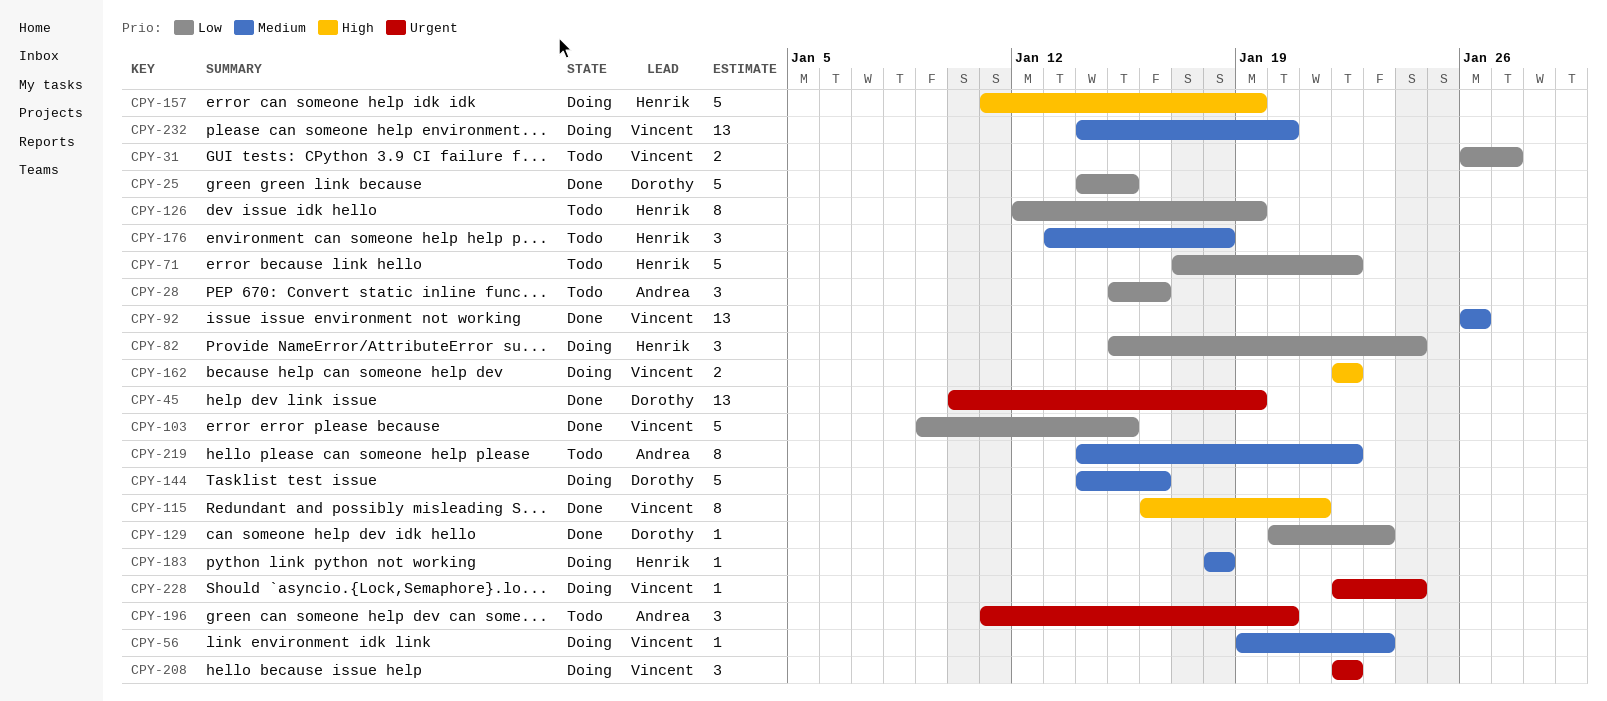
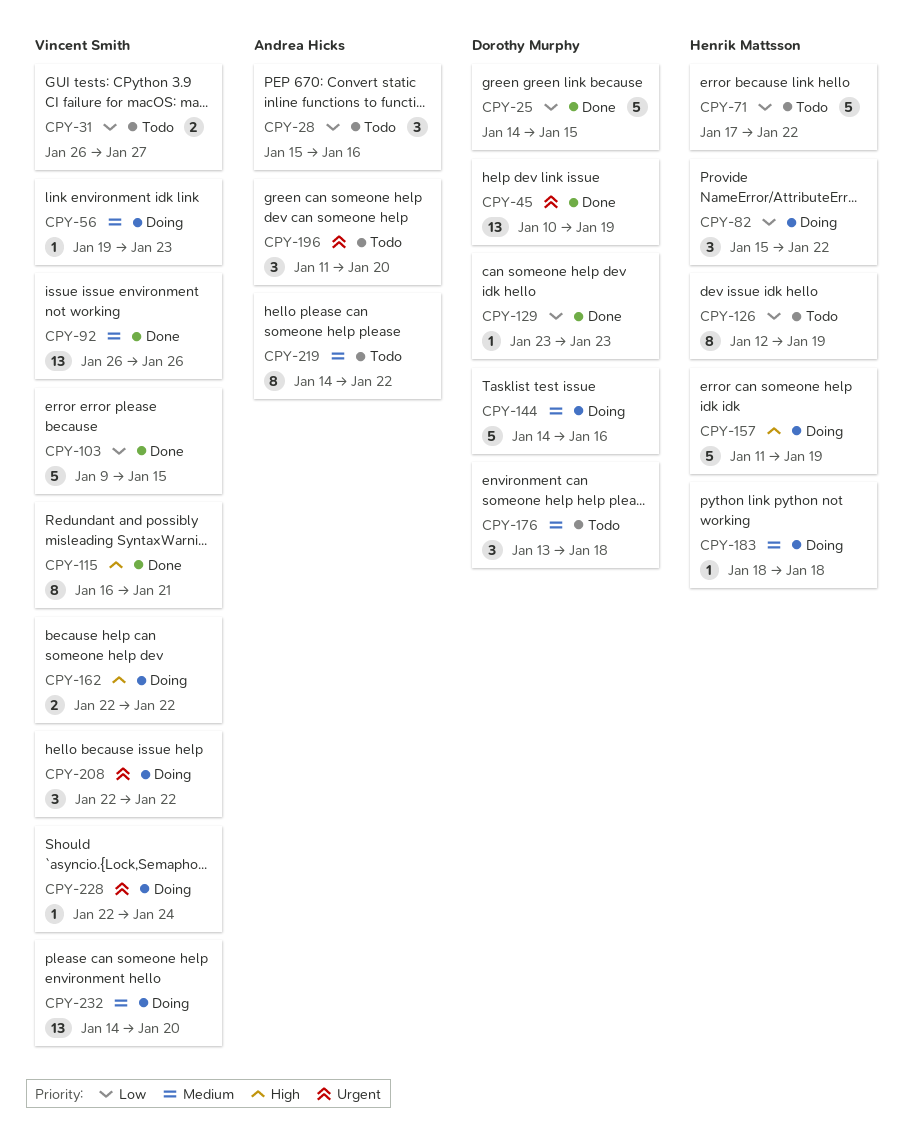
CPY-82, due: Jan 24 -> Jan 22
CPY-129, start: Jan 20 -> Jan 23
CPY-176, owner: Henrik Mattsson -> Dorothy Murphy

